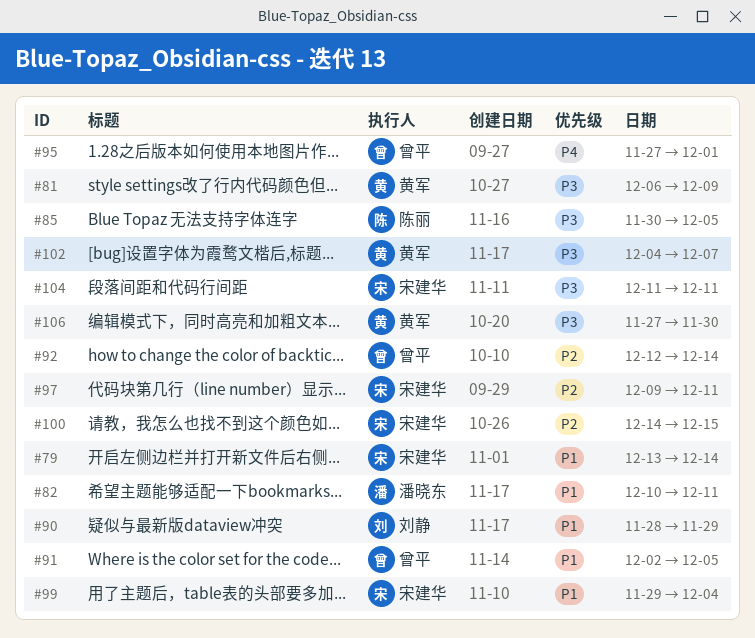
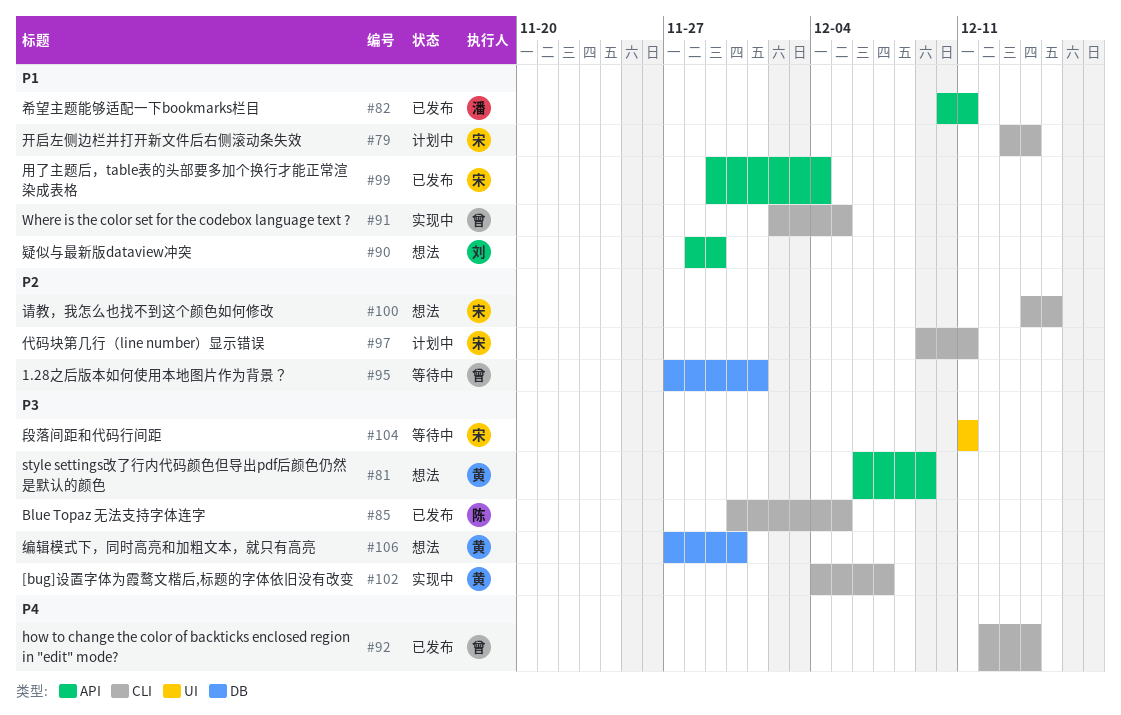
#92, priority: P2 -> P4
#95, priority: P4 -> P2

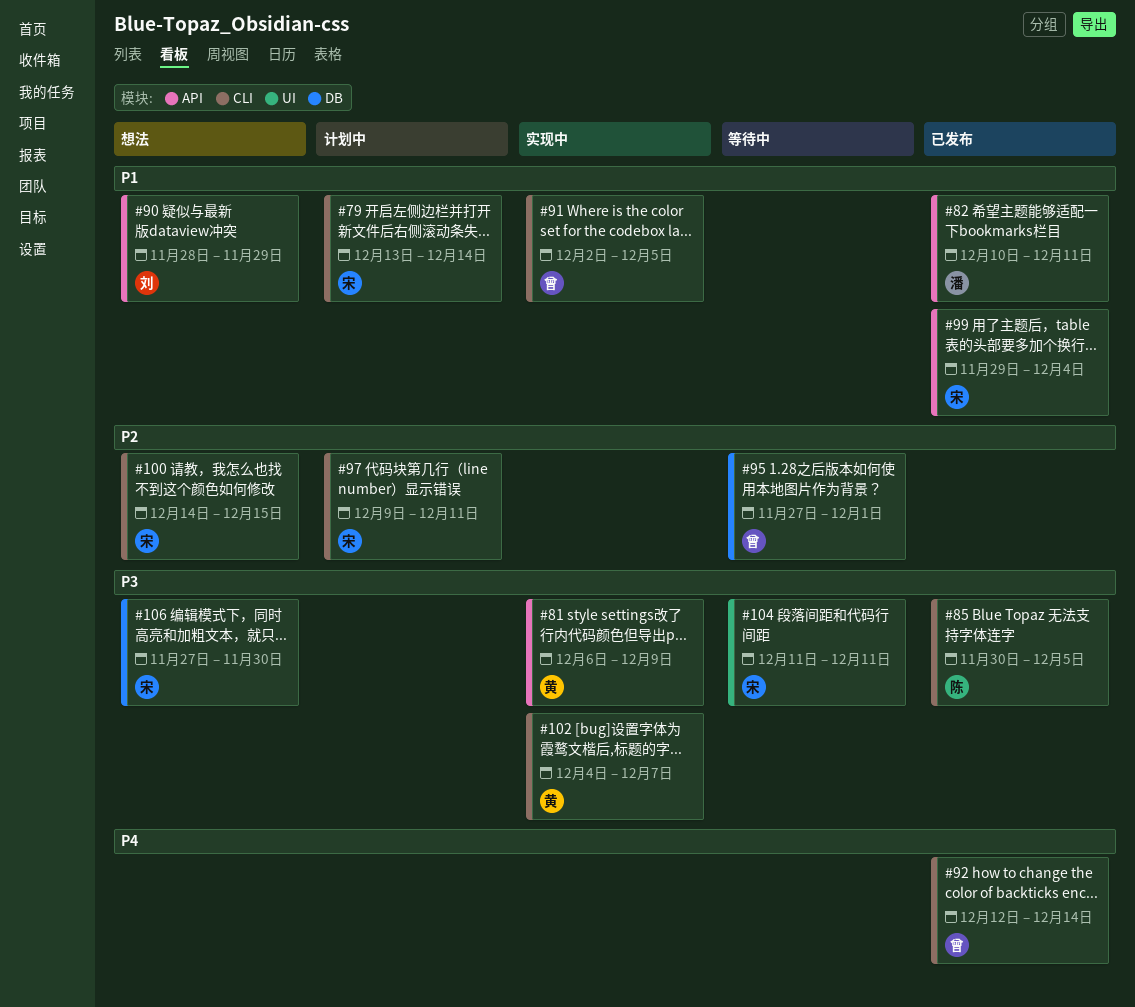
#81, status: 想法 -> 实现中
#106, owner: 黄 -> 宋

